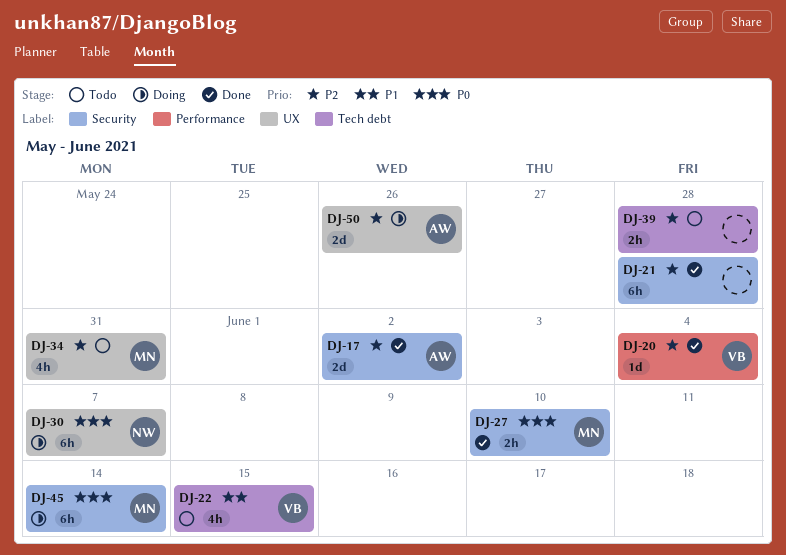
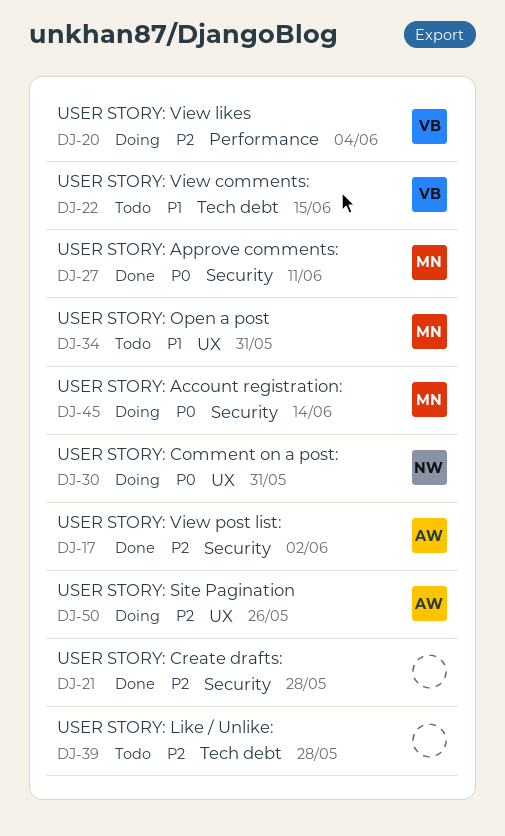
DJ-20, status: Done -> Doing
DJ-27, due: Jun 10 -> Jun 11
DJ-30, due: Jun 7 -> May 31
DJ-34, priority: P2 -> P1

